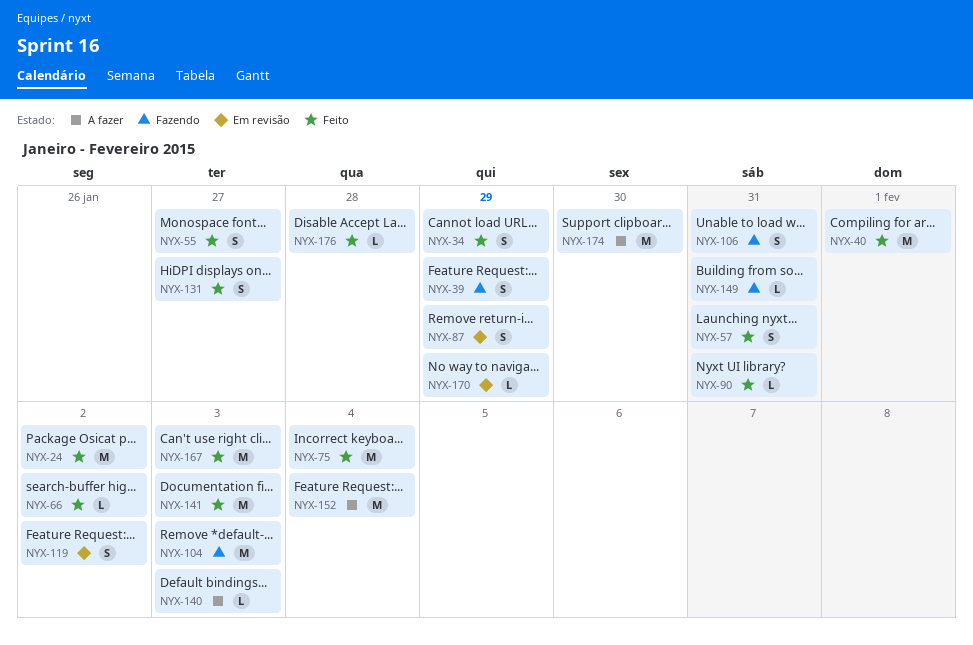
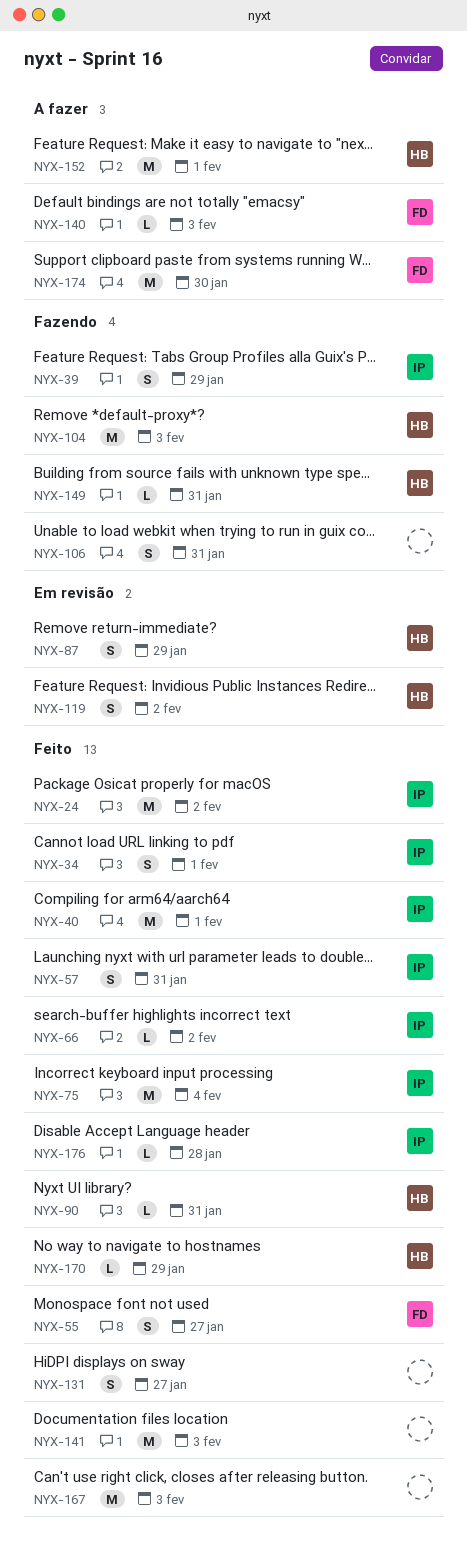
NYX-34, due: Jan 29 -> Feb 1
NYX-152, due: Feb 4 -> Feb 1
NYX-170, status: Em revisão -> Feito

